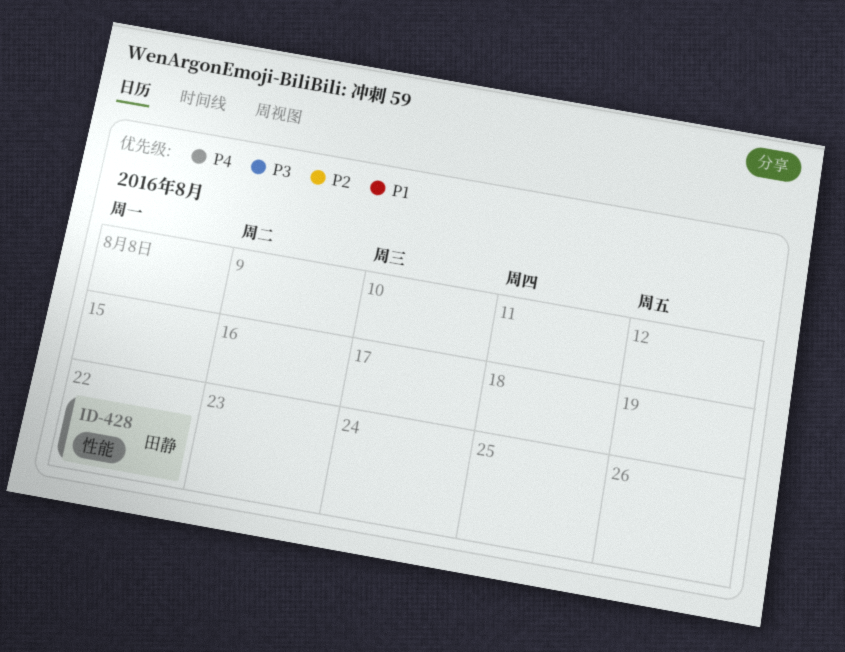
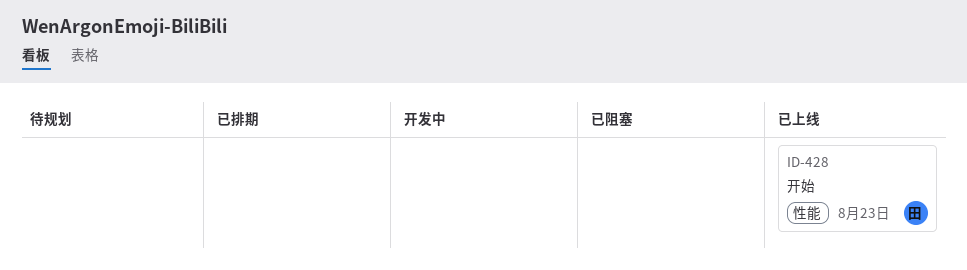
ID-428, due: Aug 22 -> Aug 23

